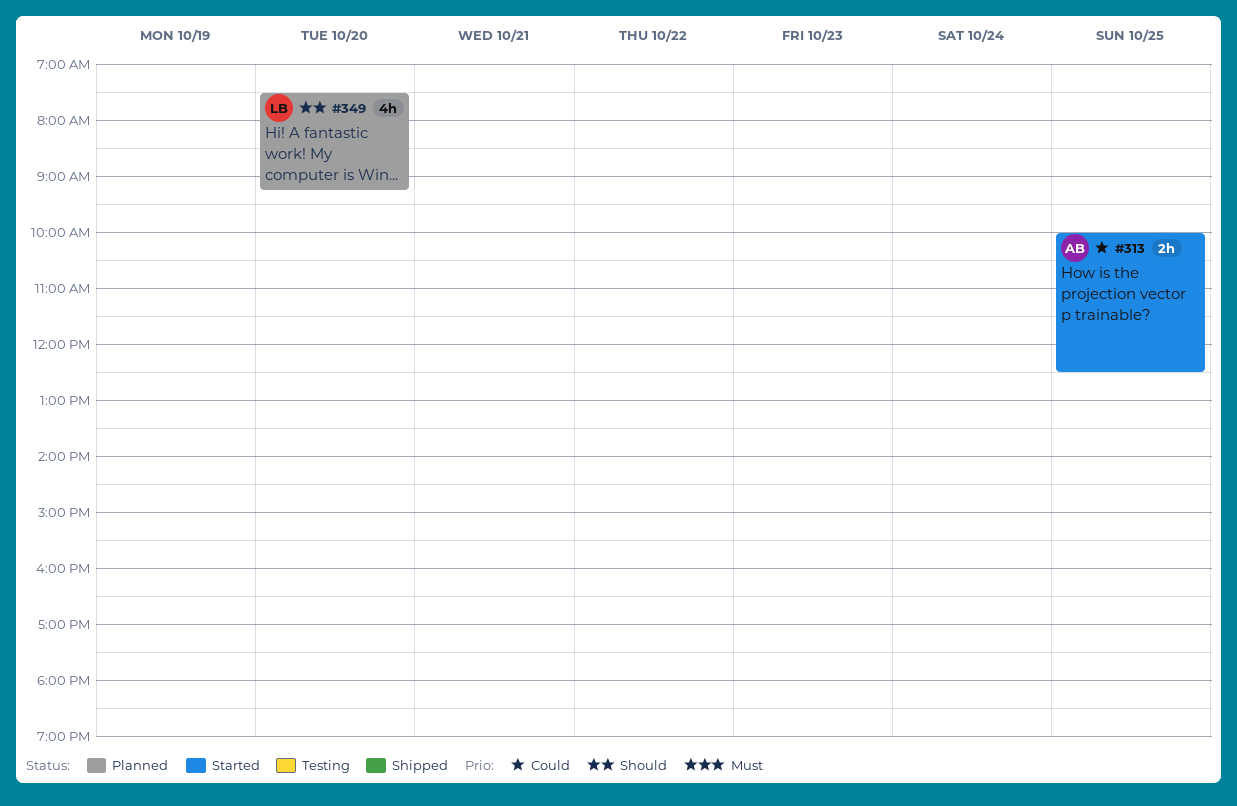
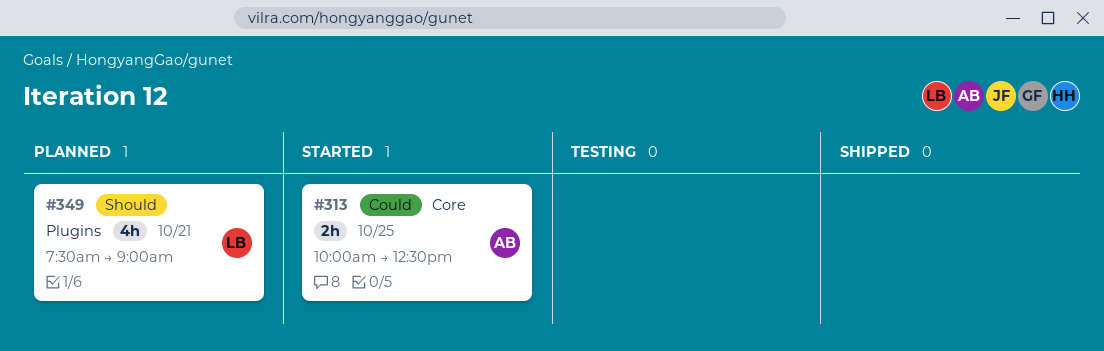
#349, day: Oct 20 -> Oct 21
#349, ends: 09:15 -> 09:00

